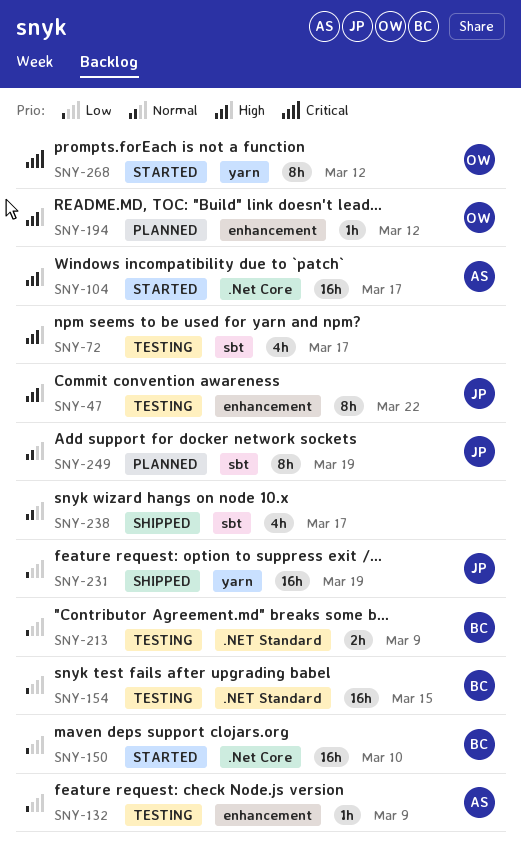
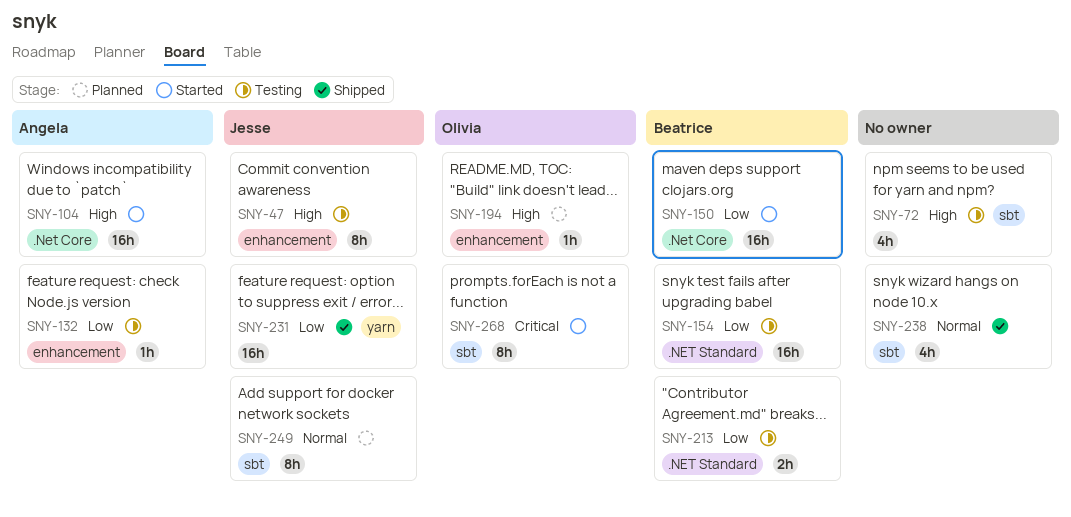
SNY-268, label: yarn -> sbt

